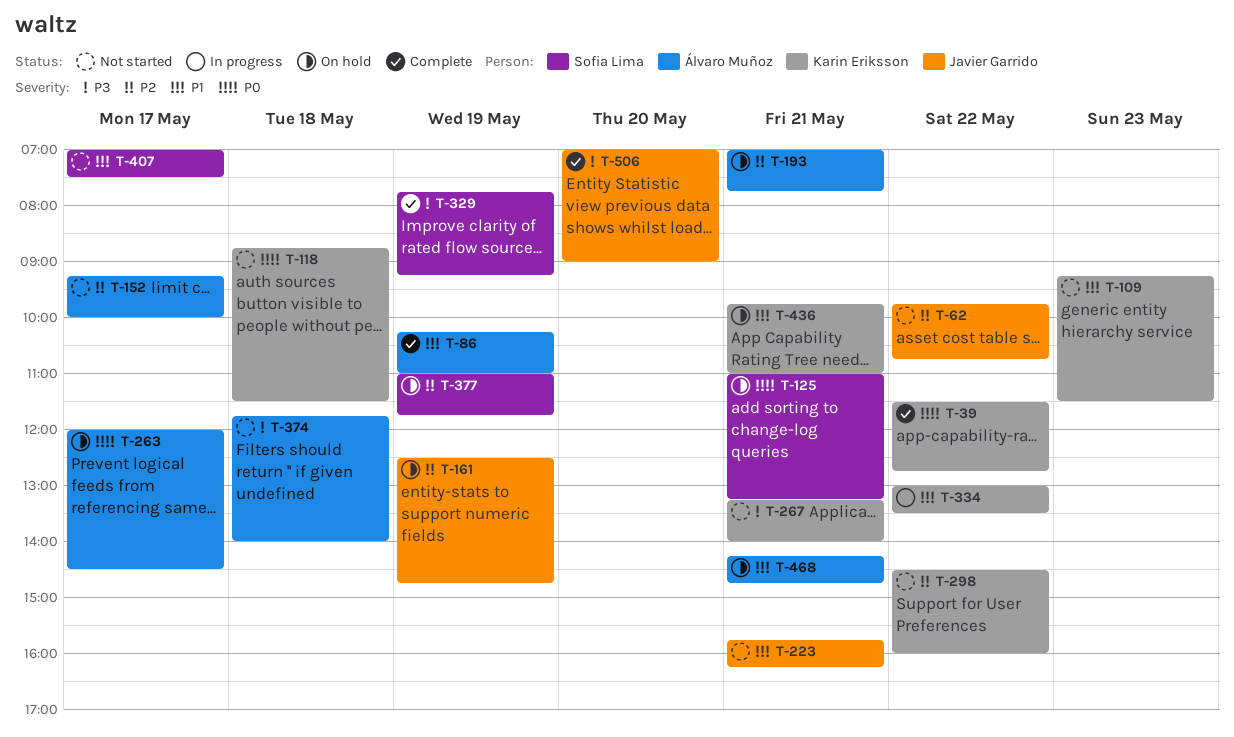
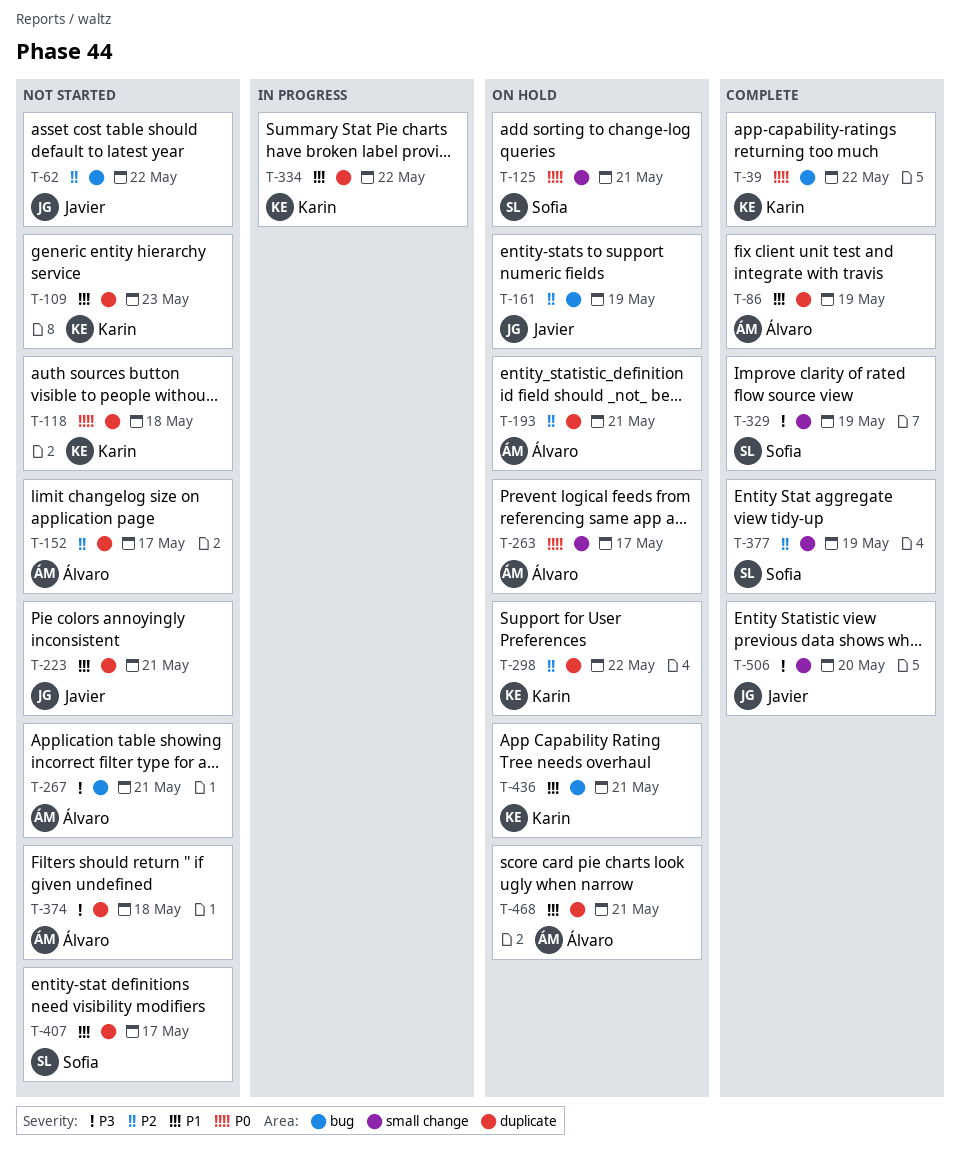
T-267, owner: Karin Eriksson -> Álvaro Muñoz
T-298, status: Not started -> On hold
T-377, status: On hold -> Complete

